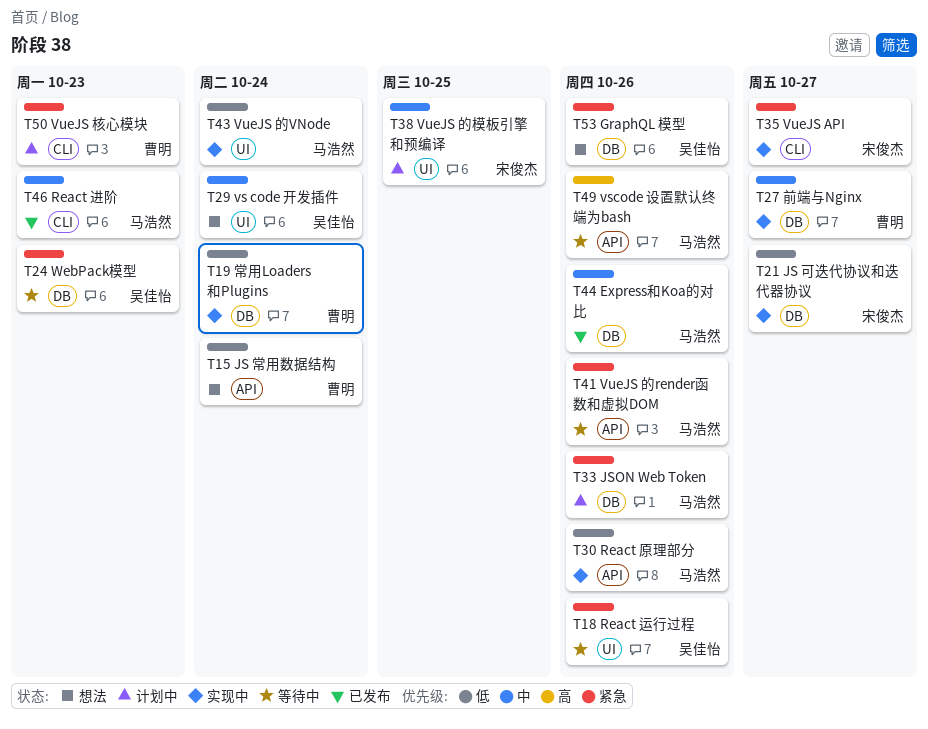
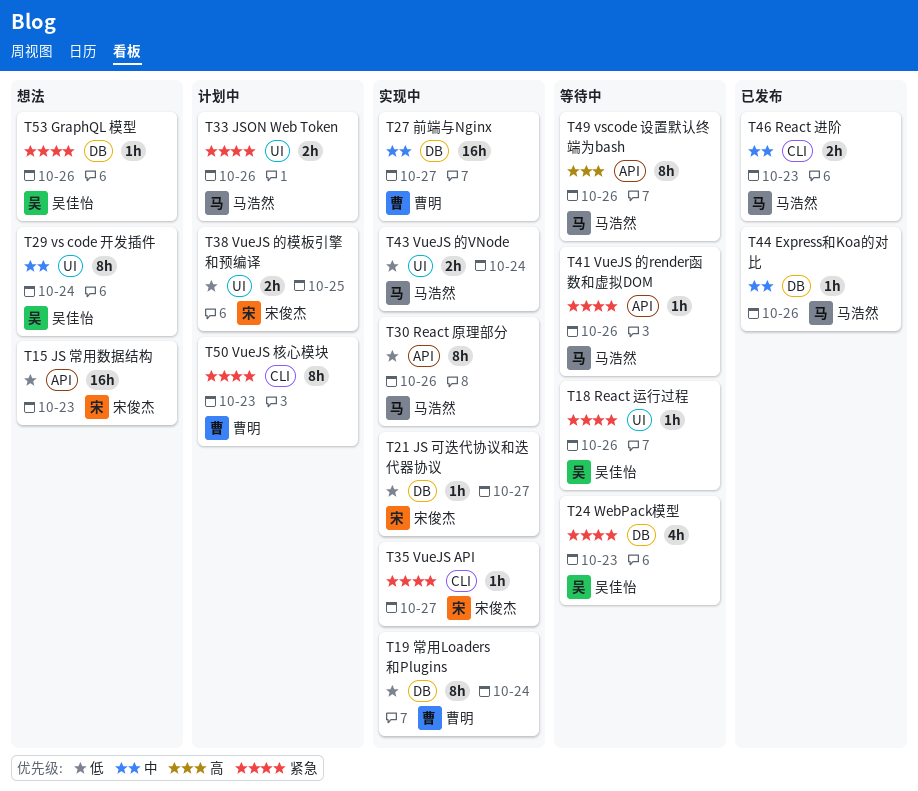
T15, owner: 曹明 -> 宋俊杰
T15, due: Oct 24 -> Oct 23
T33, label: DB -> UI
T38, priority: 中 -> 低

